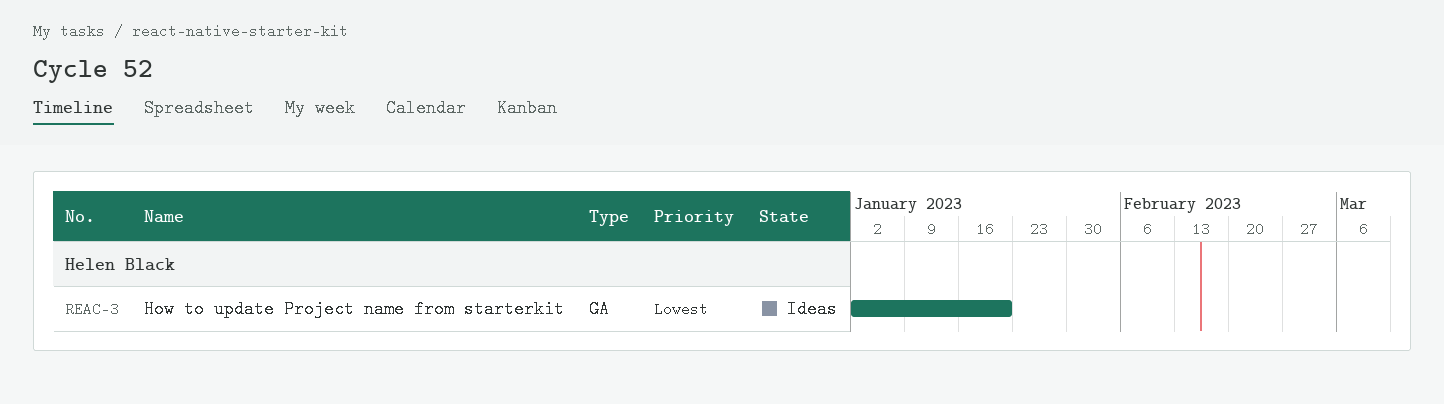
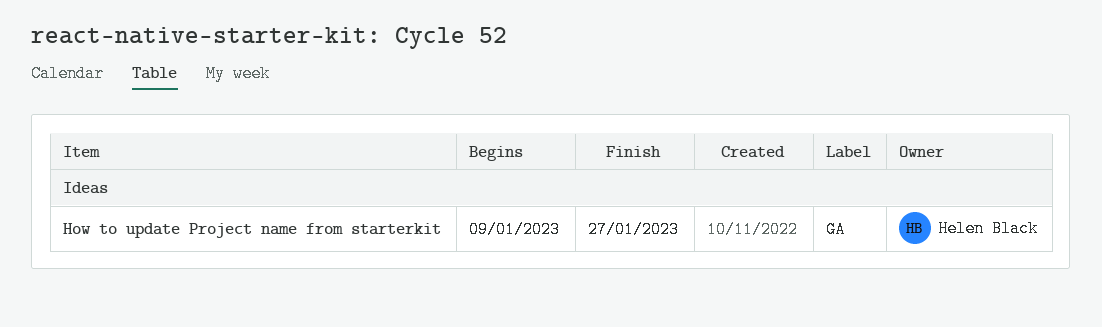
How to update Project name from starterkit, start: Jan 2 -> Jan 9
How to update Project name from starterkit, due: Jan 20 -> Jan 27

